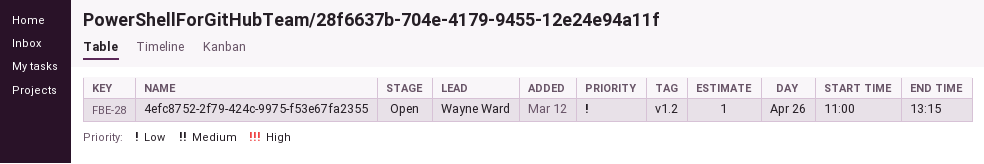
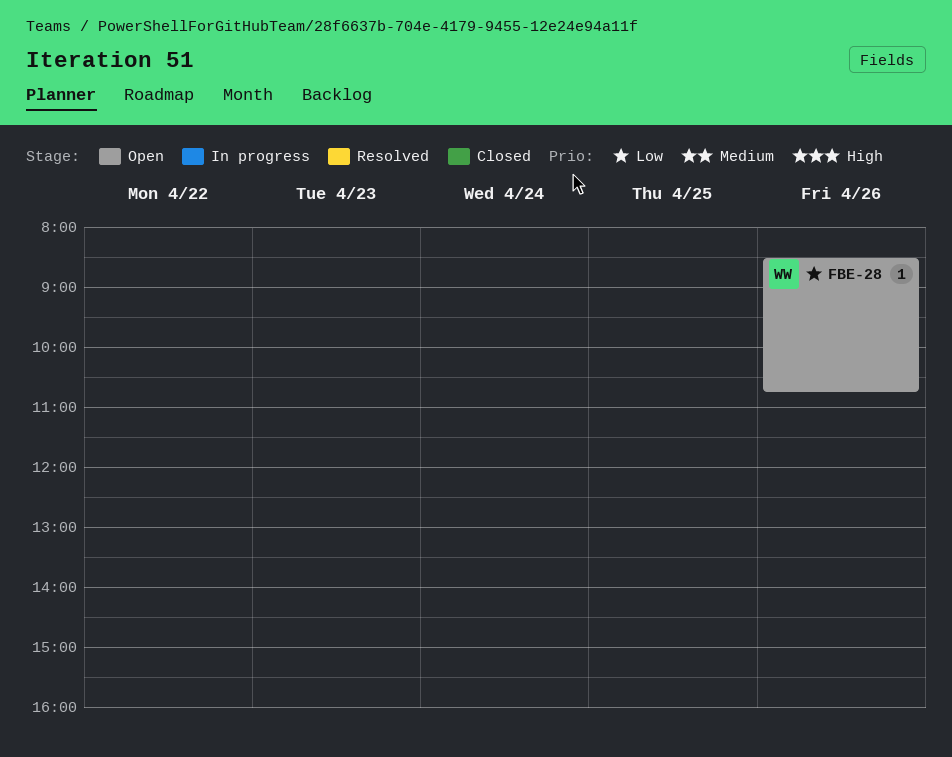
FBE-28, begins: 11:00 -> 08:30
FBE-28, ends: 13:15 -> 10:45

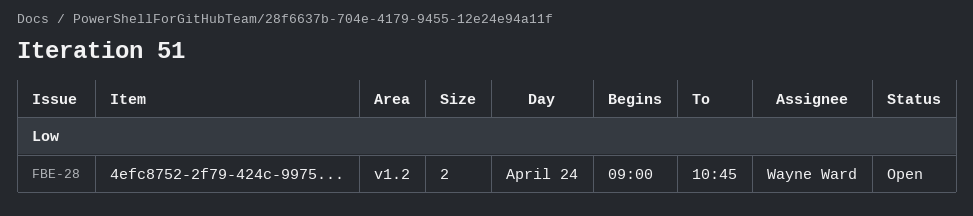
FBE-28, estimate: 1 -> 2
FBE-28, day: Apr 26 -> Apr 24
FBE-28, begins: 08:30 -> 09:00

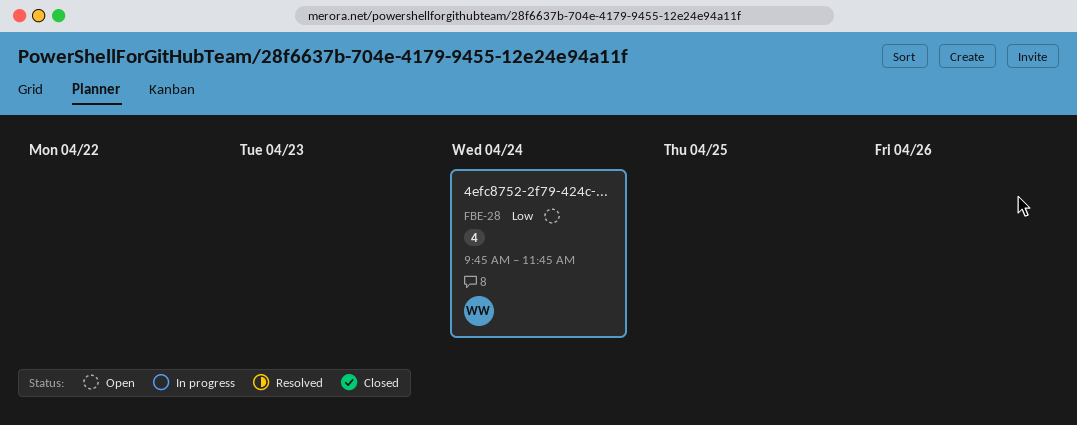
FBE-28, estimate: 2 -> 4
FBE-28, begins: 09:00 -> 09:45
FBE-28, ends: 10:45 -> 11:45

